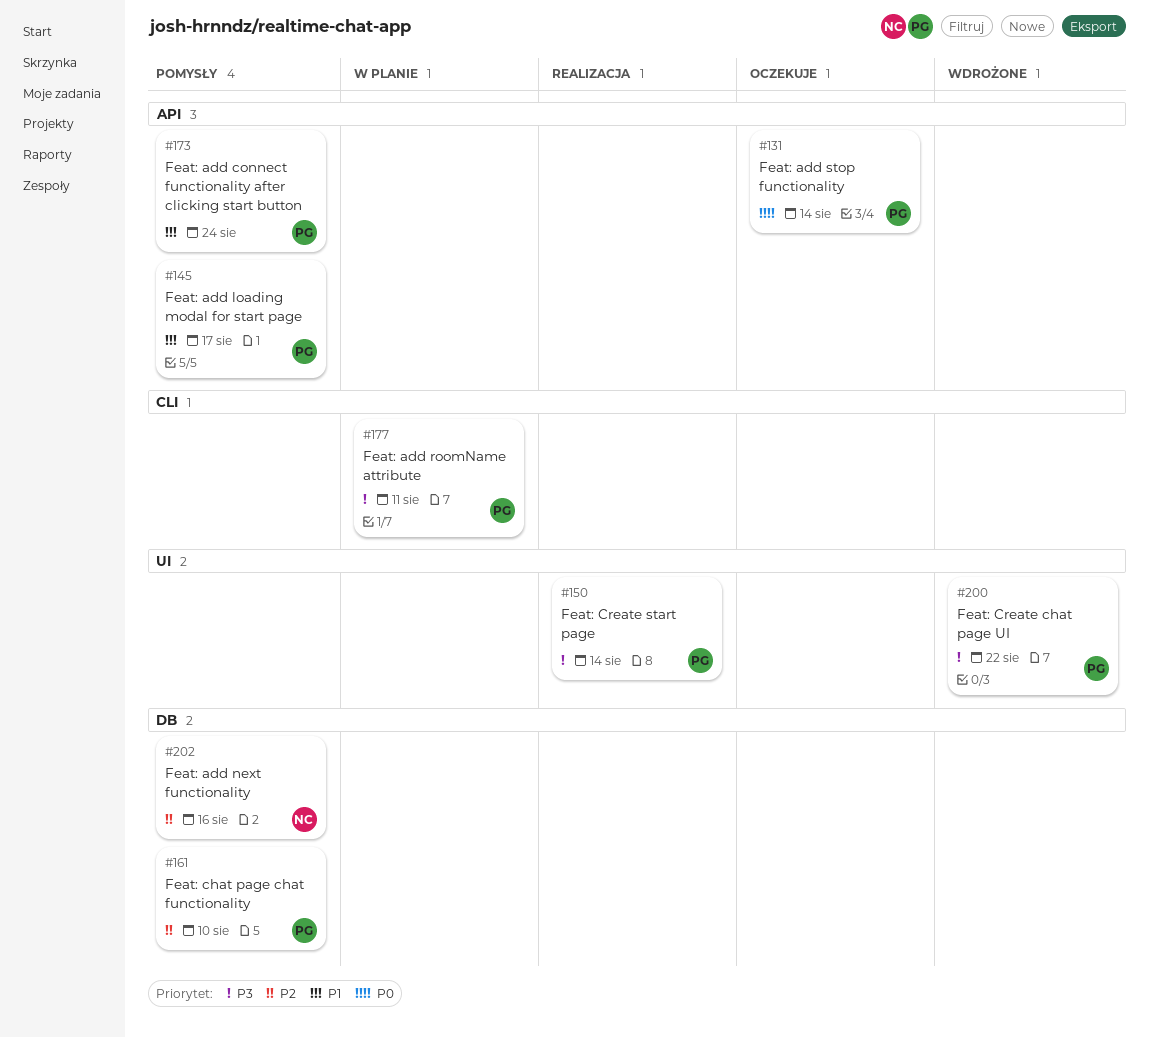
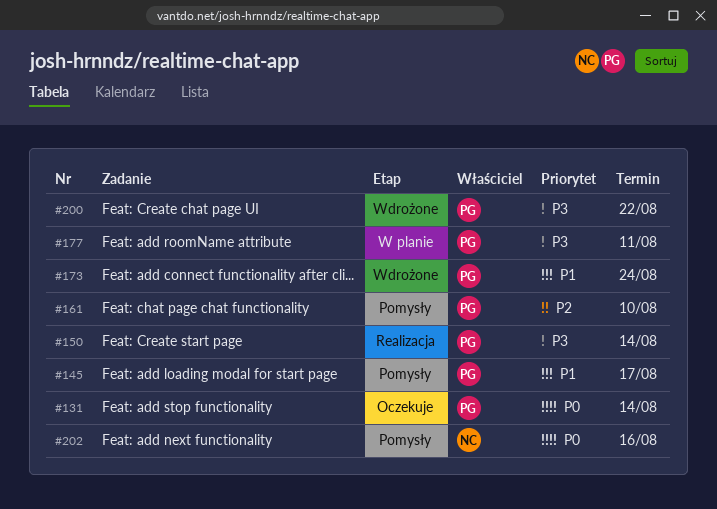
#173, status: Pomysły -> Wdrożone
#202, priority: P2 -> P0

